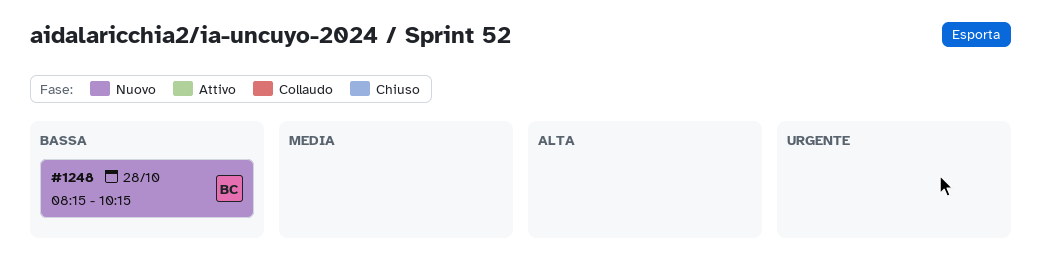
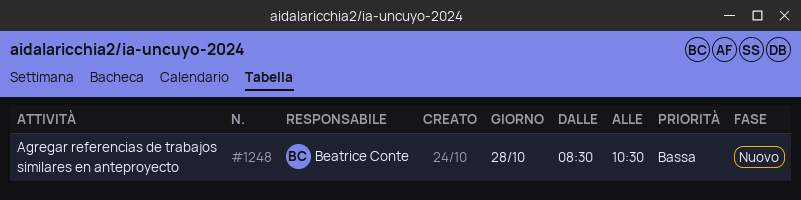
#1248, begins: 08:15 -> 08:30
#1248, ends: 10:15 -> 10:30

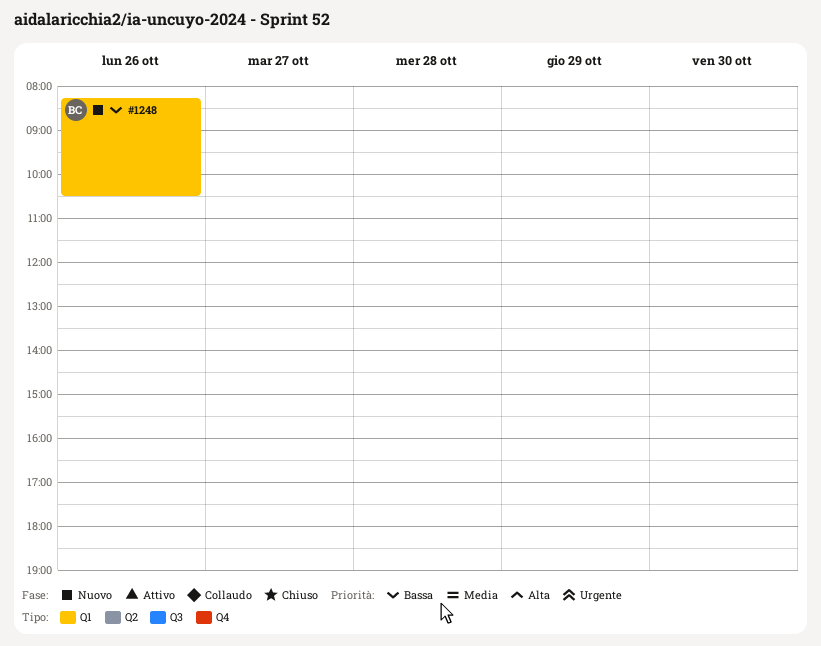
#1248, day: Oct 28 -> Oct 26
#1248, begins: 08:30 -> 08:15

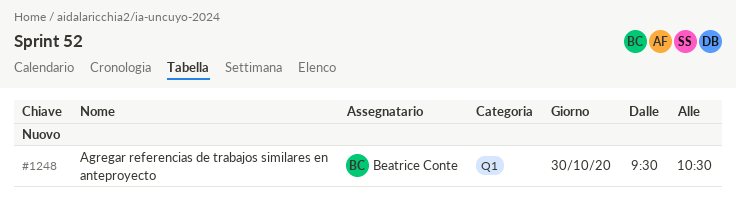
#1248, day: Oct 26 -> Oct 30
#1248, begins: 08:15 -> 09:30

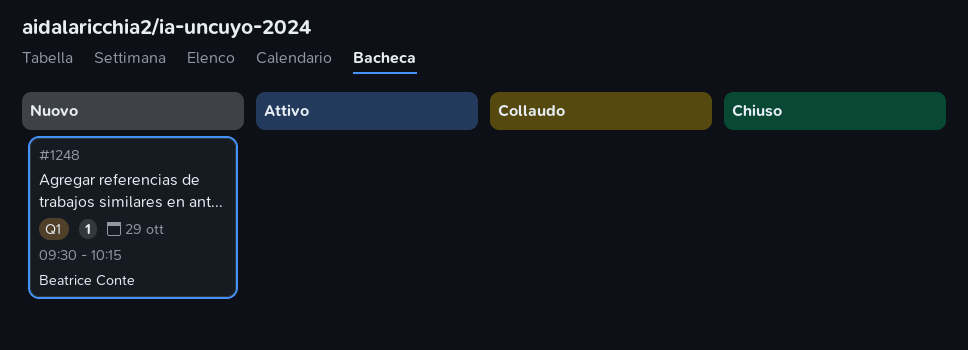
#1248, day: Oct 30 -> Oct 29
#1248, ends: 10:30 -> 10:15

